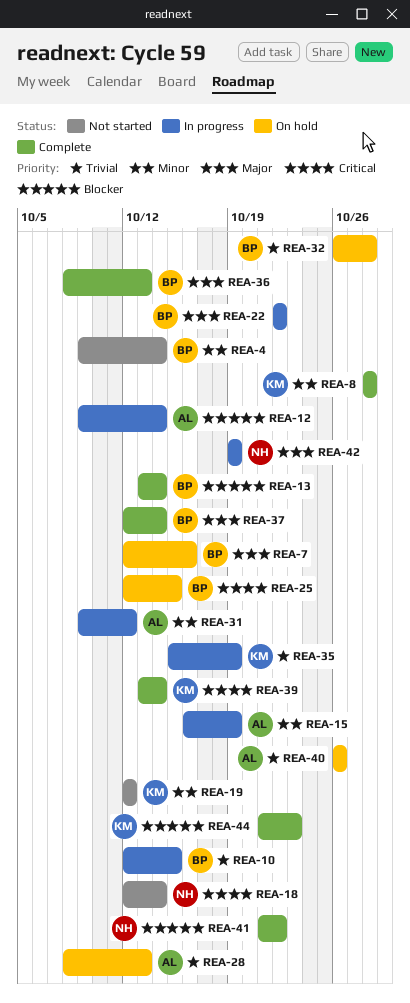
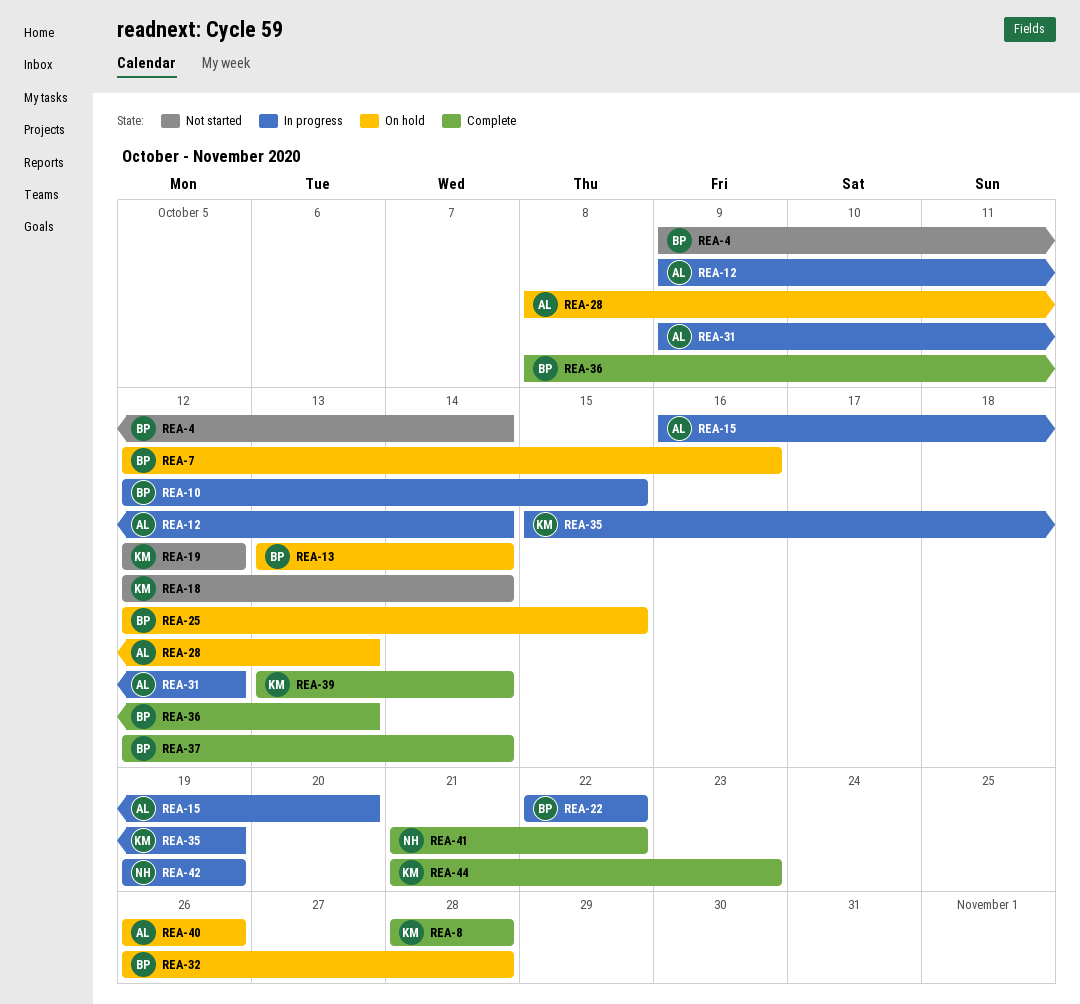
REA-13, status: Complete -> On hold
REA-15, due: Oct 19 -> Oct 20
REA-18, owner: NH -> KM

